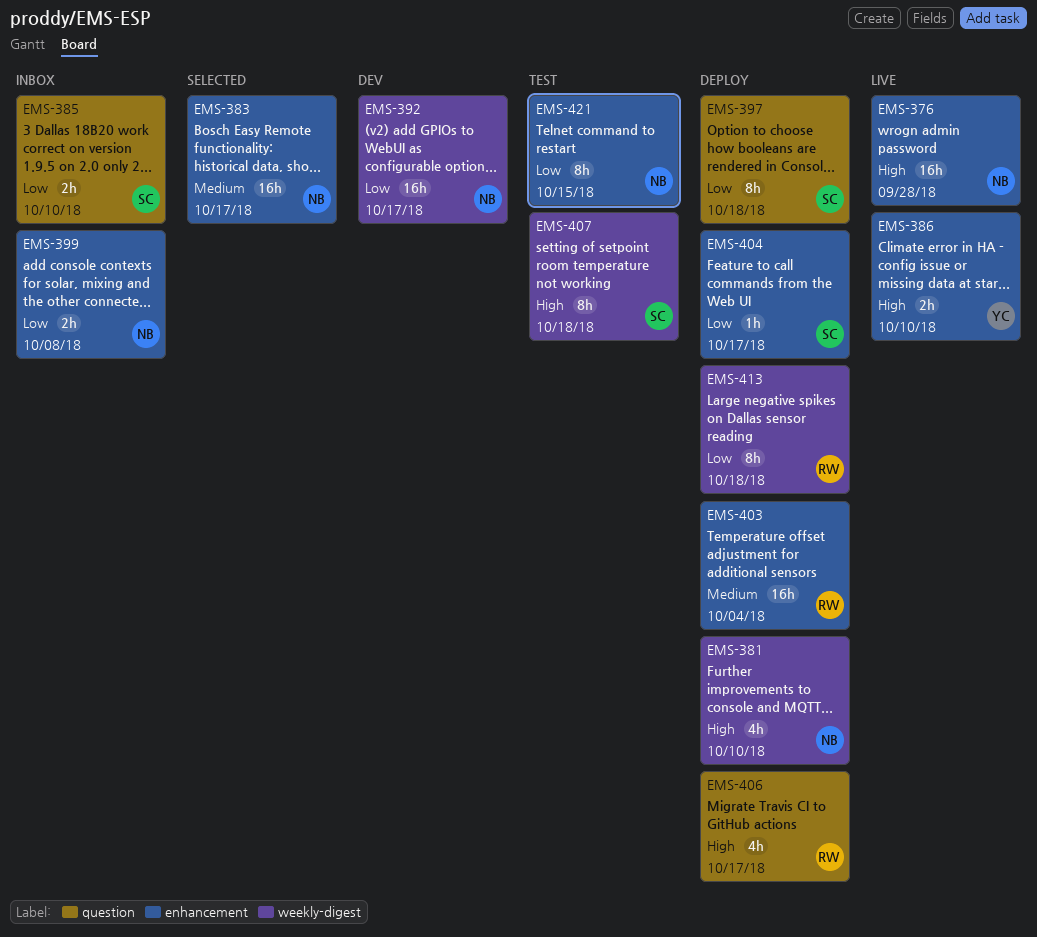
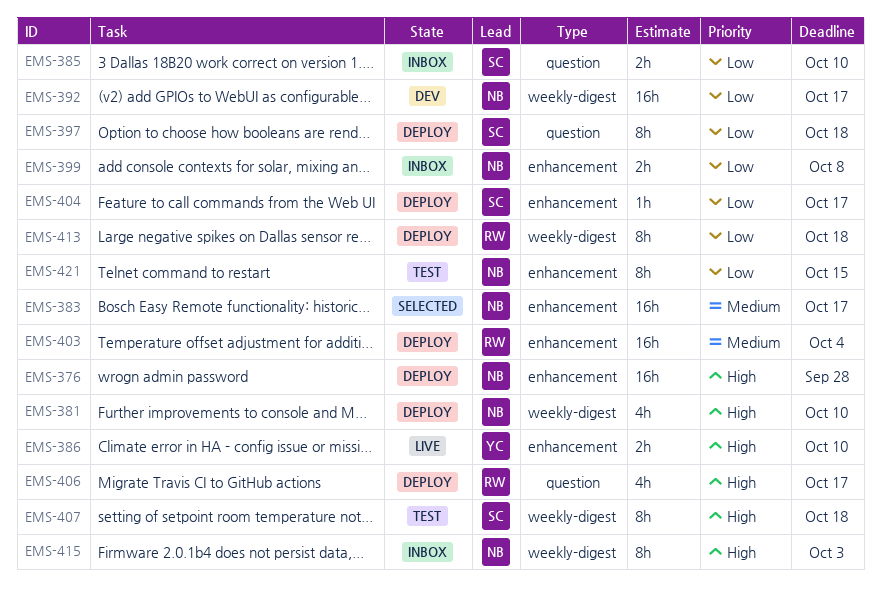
EMS-376, status: Live -> Deploy
EMS-415: none -> present

